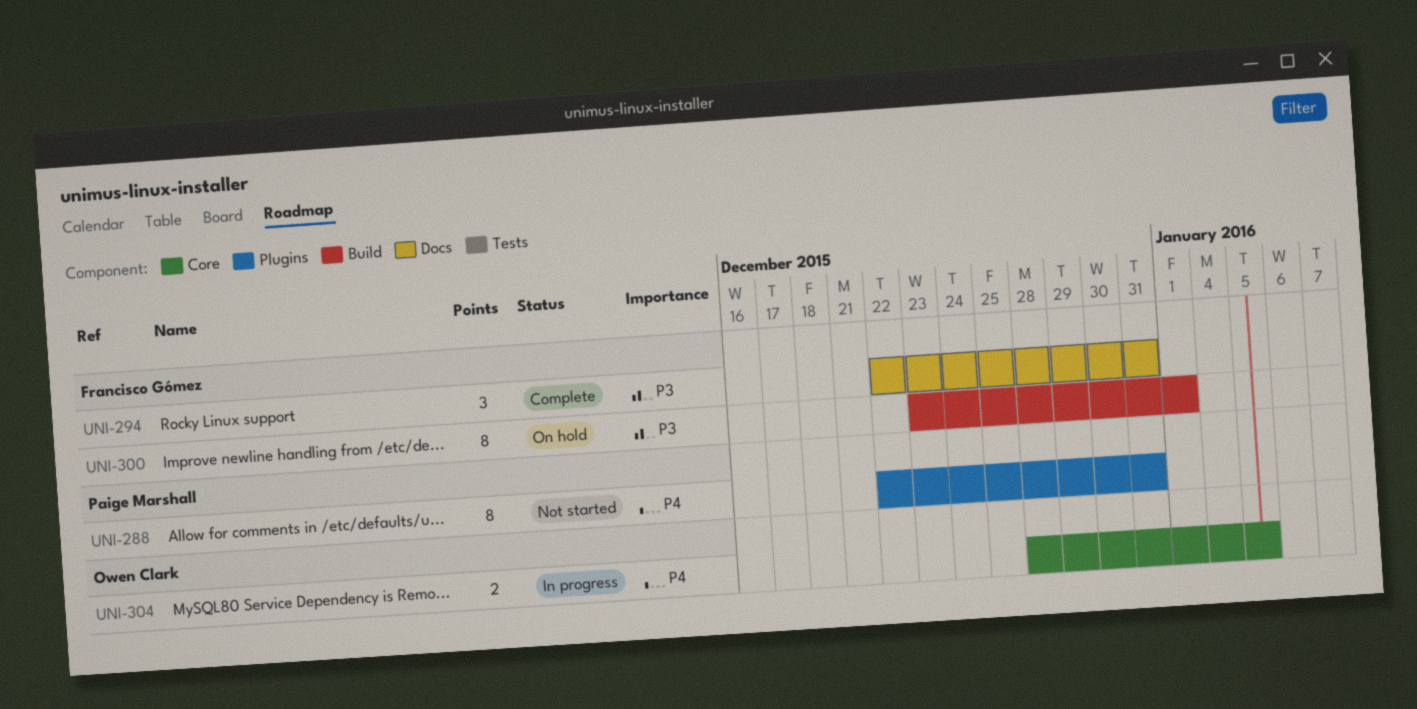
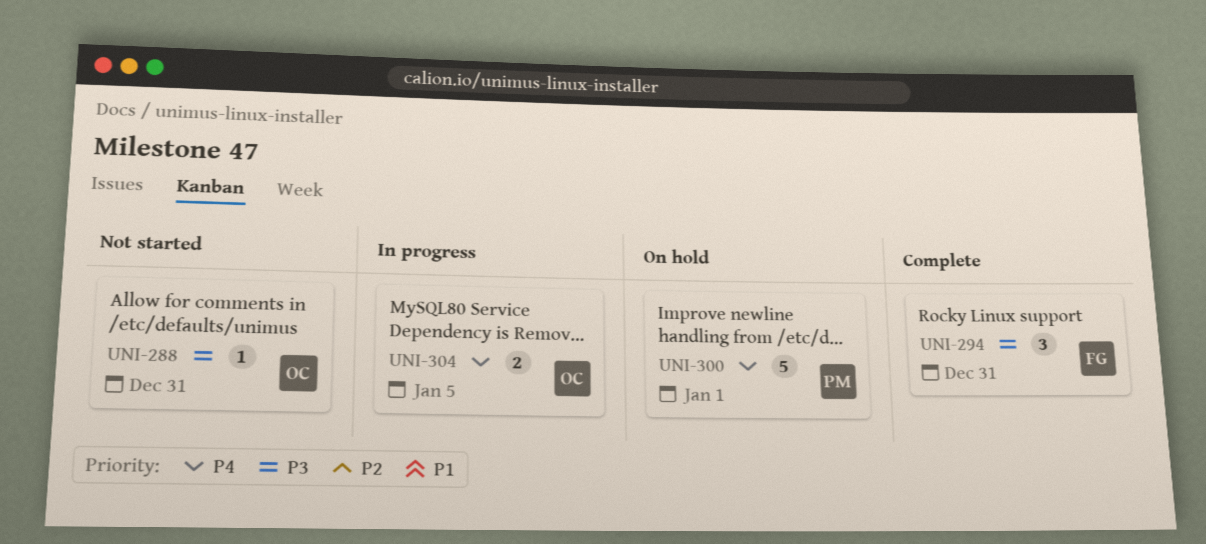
UNI-288, owner: Paige Marshall -> Owen Clark
UNI-288, priority: P4 -> P3
UNI-288, estimate: 8 -> 1
UNI-300, owner: Francisco Gómez -> Paige Marshall
UNI-300, priority: P3 -> P4
UNI-300, estimate: 8 -> 5

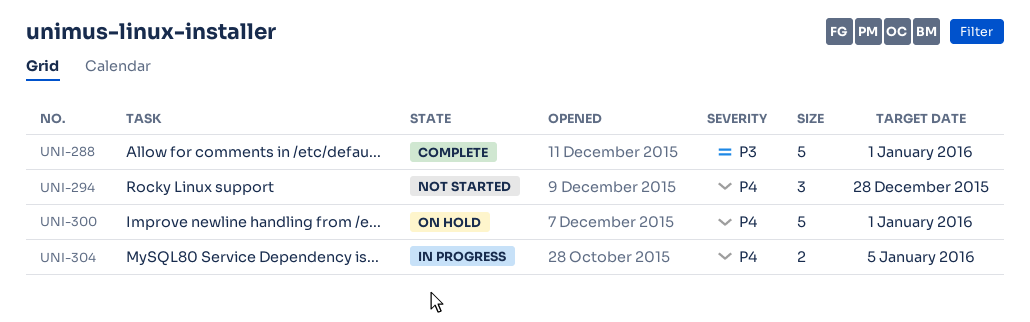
UNI-288, status: Not started -> Complete
UNI-288, estimate: 1 -> 5
UNI-288, due: Dec 31 -> Jan 1
UNI-294, status: Complete -> Not started
UNI-294, priority: P3 -> P4
UNI-294, due: Dec 31 -> Dec 28

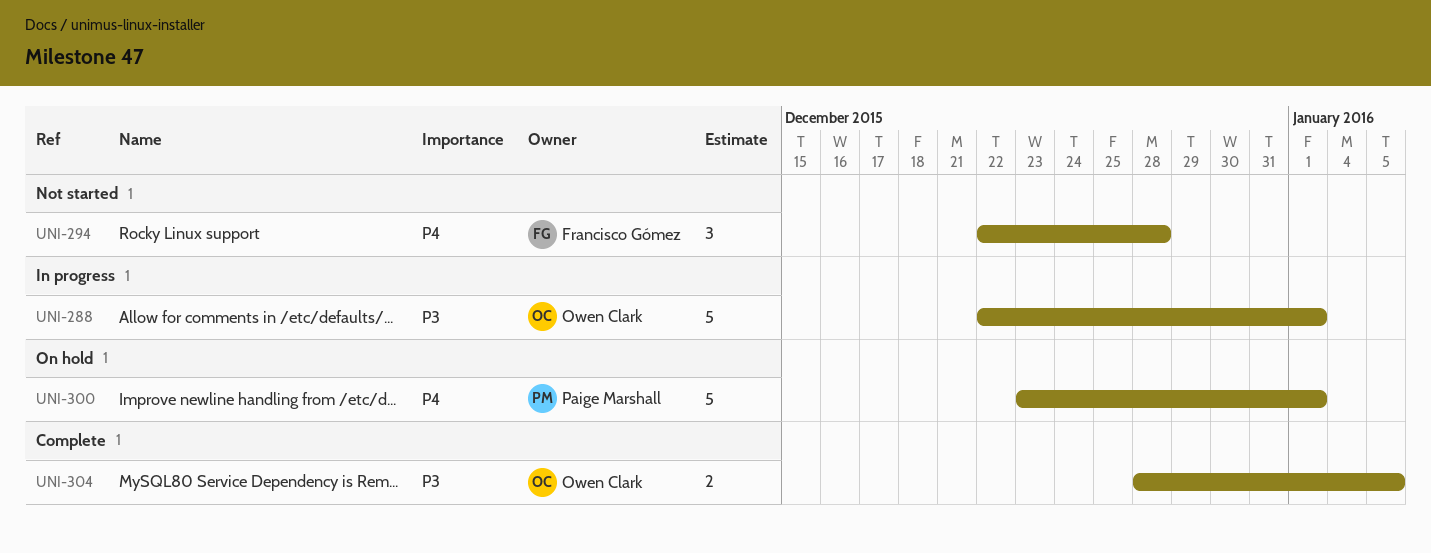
UNI-288, status: Complete -> In progress
UNI-304, status: In progress -> Complete
UNI-304, priority: P4 -> P3

